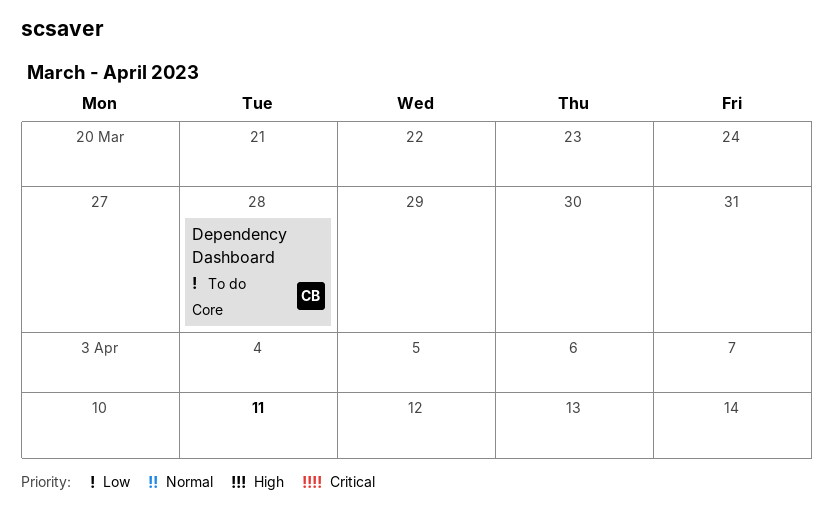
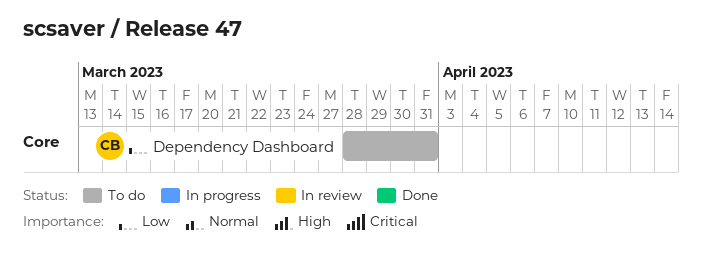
Dependency Dashboard, due: Mar 28 -> Mar 31

